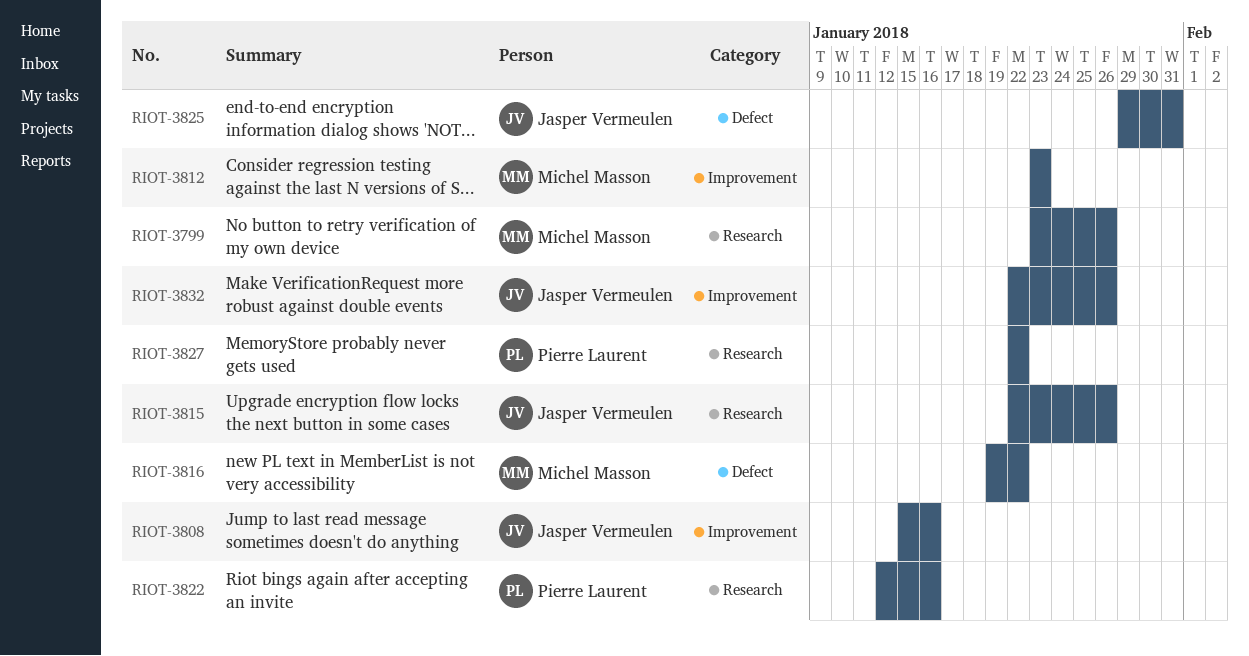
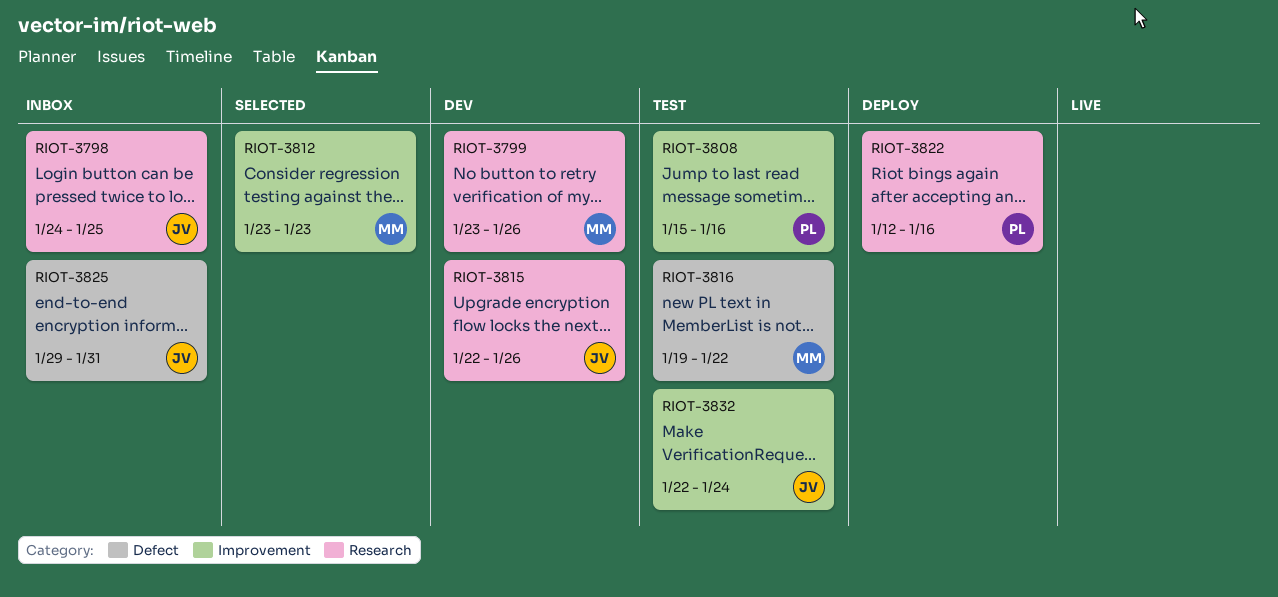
RIOT-3798: none -> present
RIOT-3808, owner: Jasper Vermeulen -> Pierre Laurent
RIOT-3827: present -> none
RIOT-3832, due: Jan 26 -> Jan 24

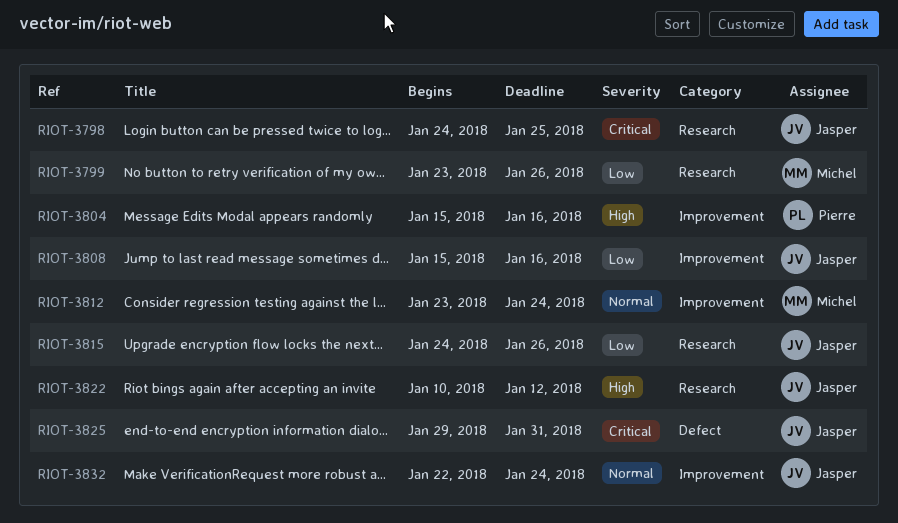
RIOT-3804: none -> present
RIOT-3808, owner: Pierre -> Jasper
RIOT-3812, due: Jan 23 -> Jan 24
RIOT-3815, start: Jan 22 -> Jan 24
RIOT-3816: present -> none
RIOT-3822, owner: Pierre -> Jasper
RIOT-3822, start: Jan 12 -> Jan 10
RIOT-3822, due: Jan 16 -> Jan 12

